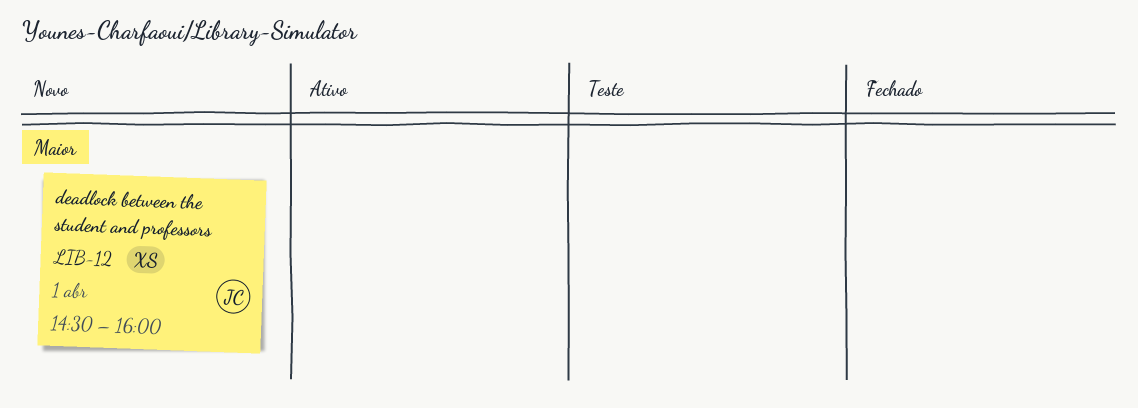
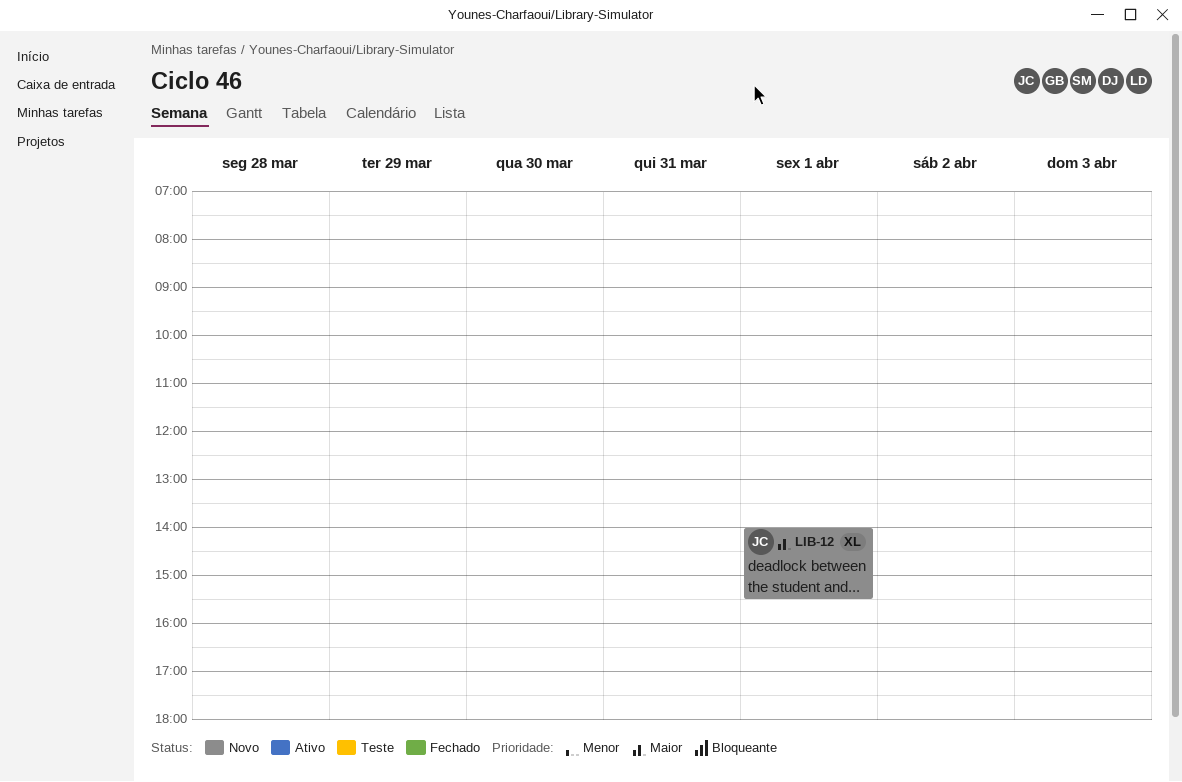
LIB-12, estimate: XS -> XL
LIB-12, begins: 14:30 -> 14:00
LIB-12, ends: 16:00 -> 15:30

